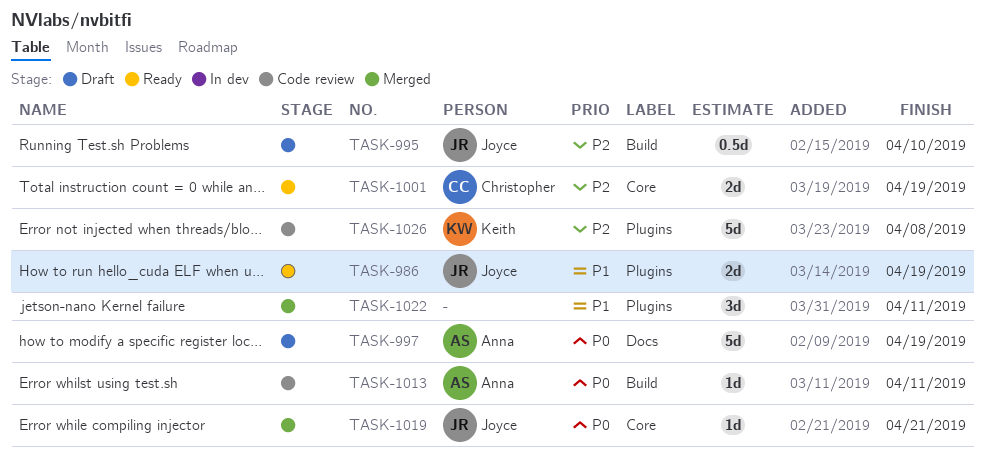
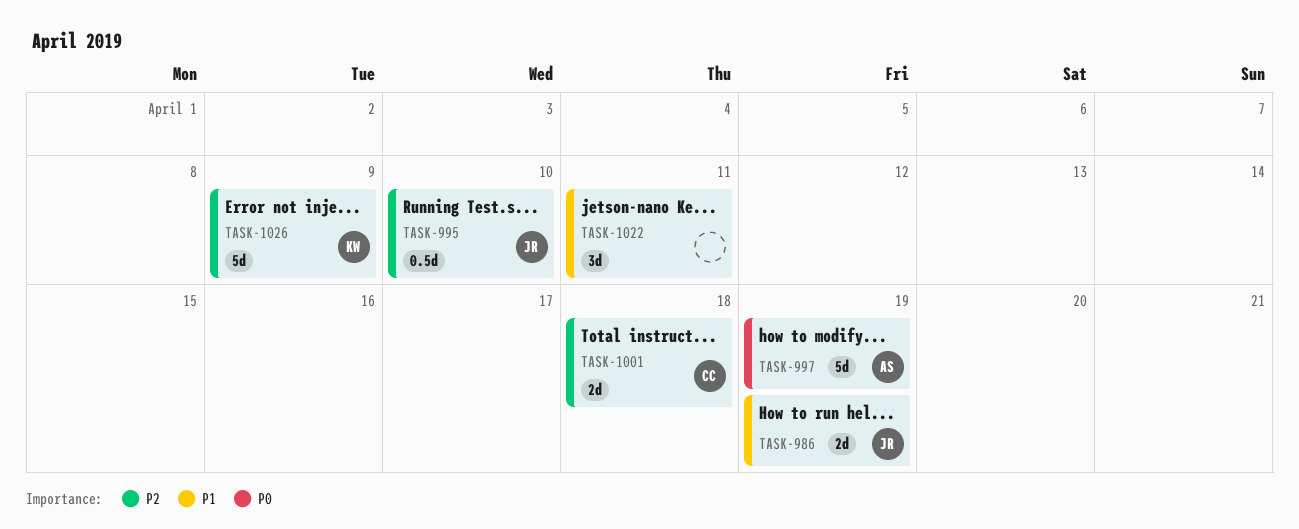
TASK-1001, due: Apr 19 -> Apr 18
TASK-1013: present -> none
TASK-1019: present -> none
TASK-1026, due: Apr 8 -> Apr 9

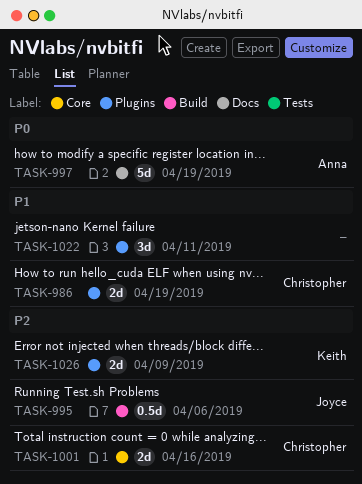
TASK-986, owner: Joyce -> Christopher
TASK-995, due: Apr 10 -> Apr 6
TASK-1001, due: Apr 18 -> Apr 16
TASK-1026, estimate: 5d -> 2d

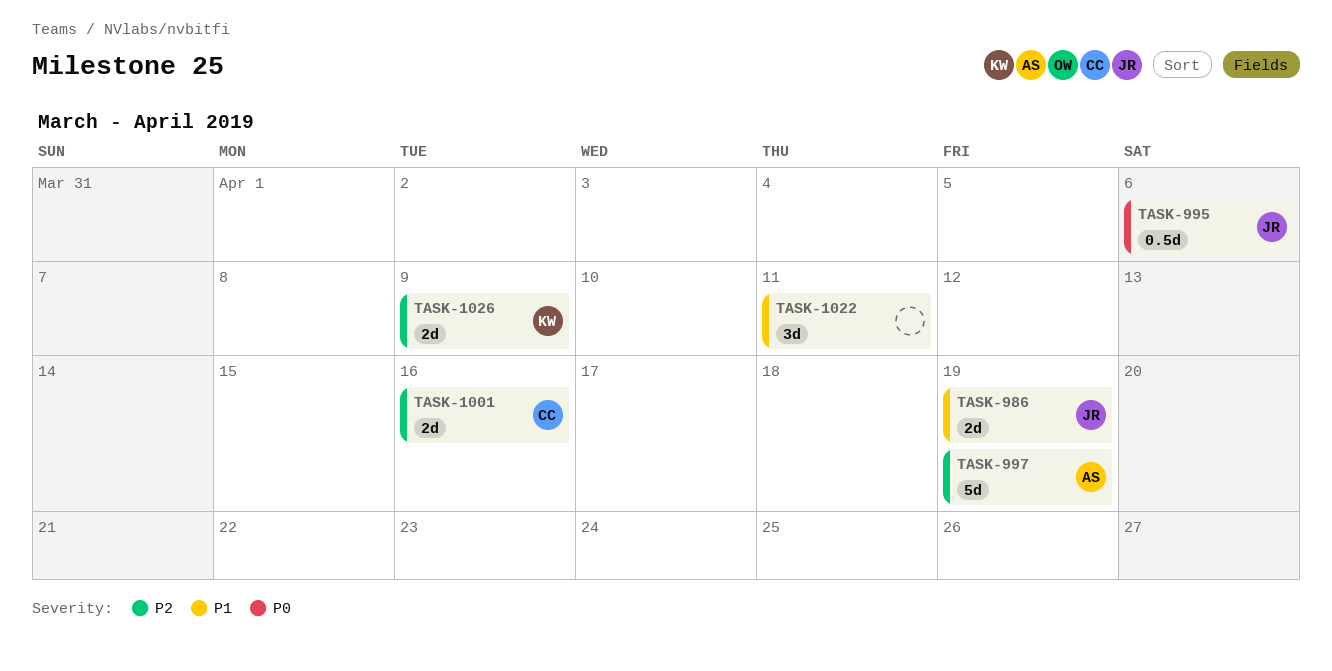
TASK-986, owner: Christopher -> Joyce
TASK-995, priority: P2 -> P0
TASK-997, priority: P0 -> P2

